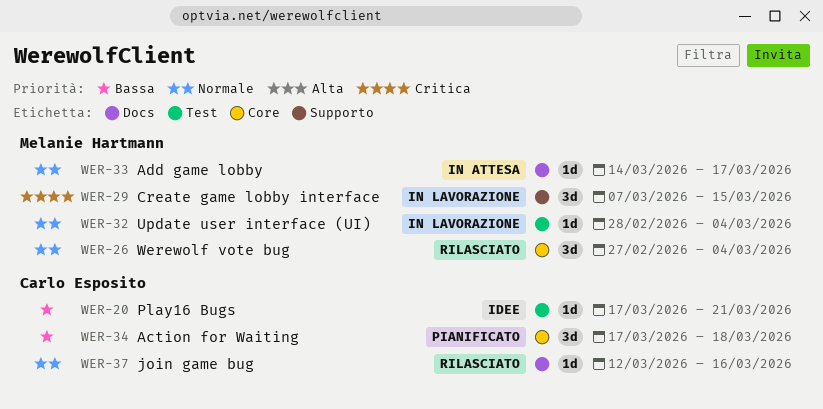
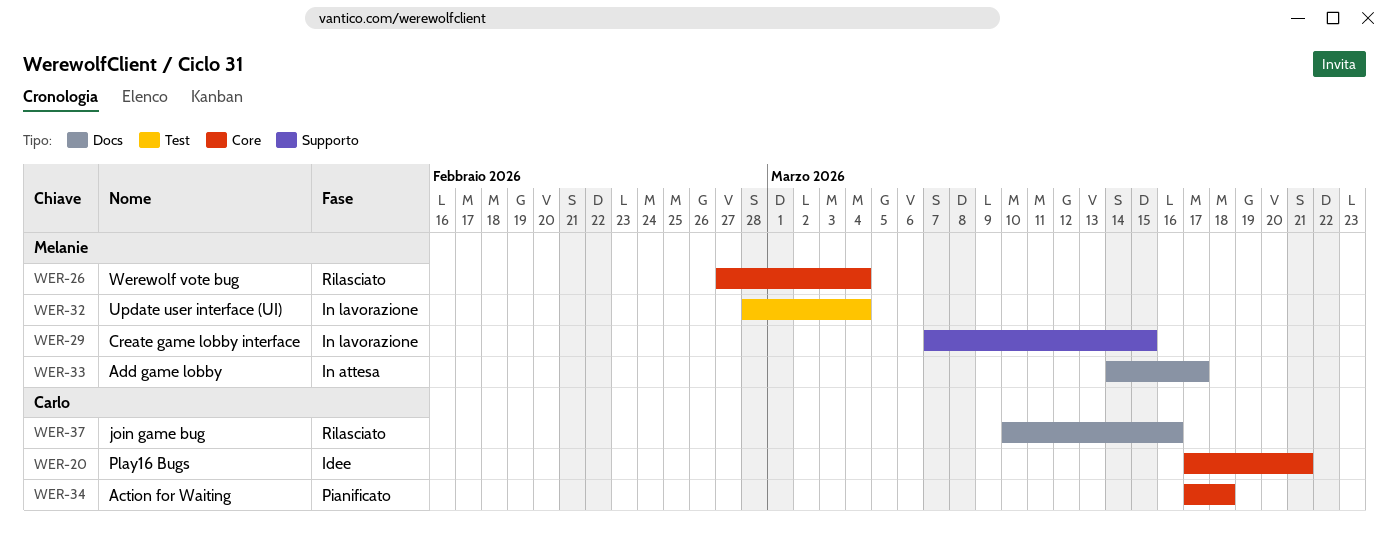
WER-20, label: Test -> Core
WER-37, start: Mar 12 -> Mar 10

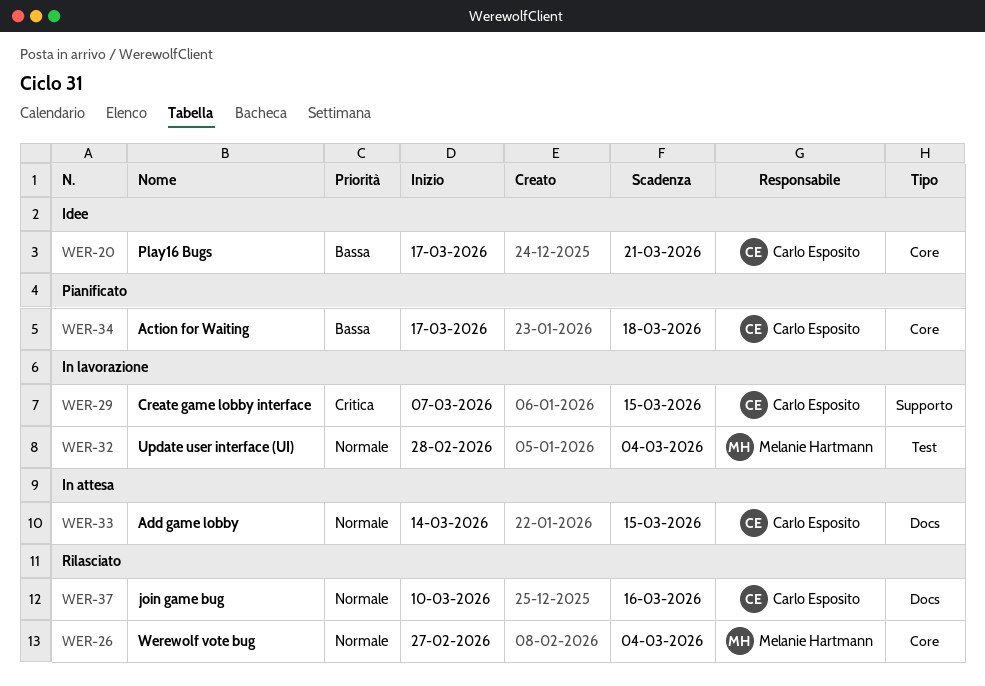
WER-29, owner: Melanie Hartmann -> Carlo Esposito
WER-33, owner: Melanie Hartmann -> Carlo Esposito
WER-33, due: Mar 17 -> Mar 15

